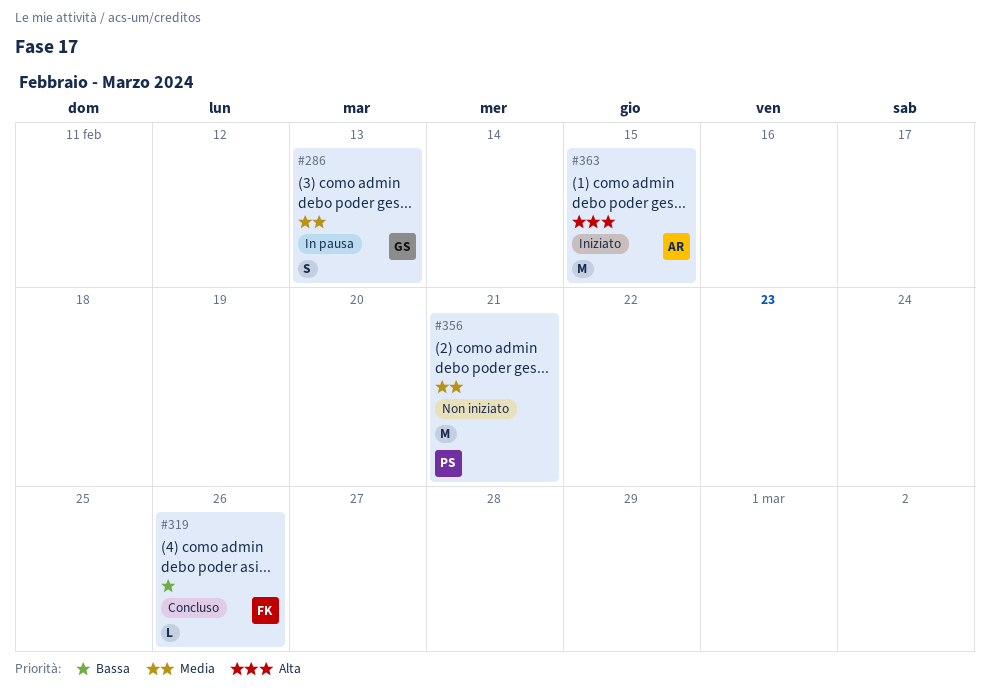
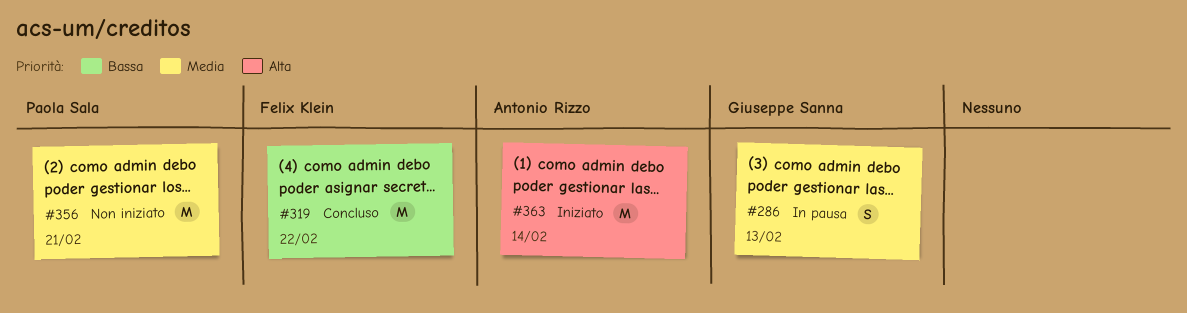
#319, estimate: L -> M
#319, due: Feb 26 -> Feb 22
#363, due: Feb 15 -> Feb 14

